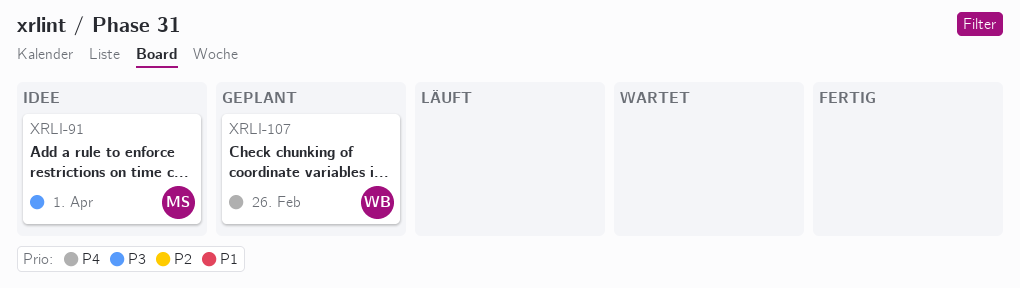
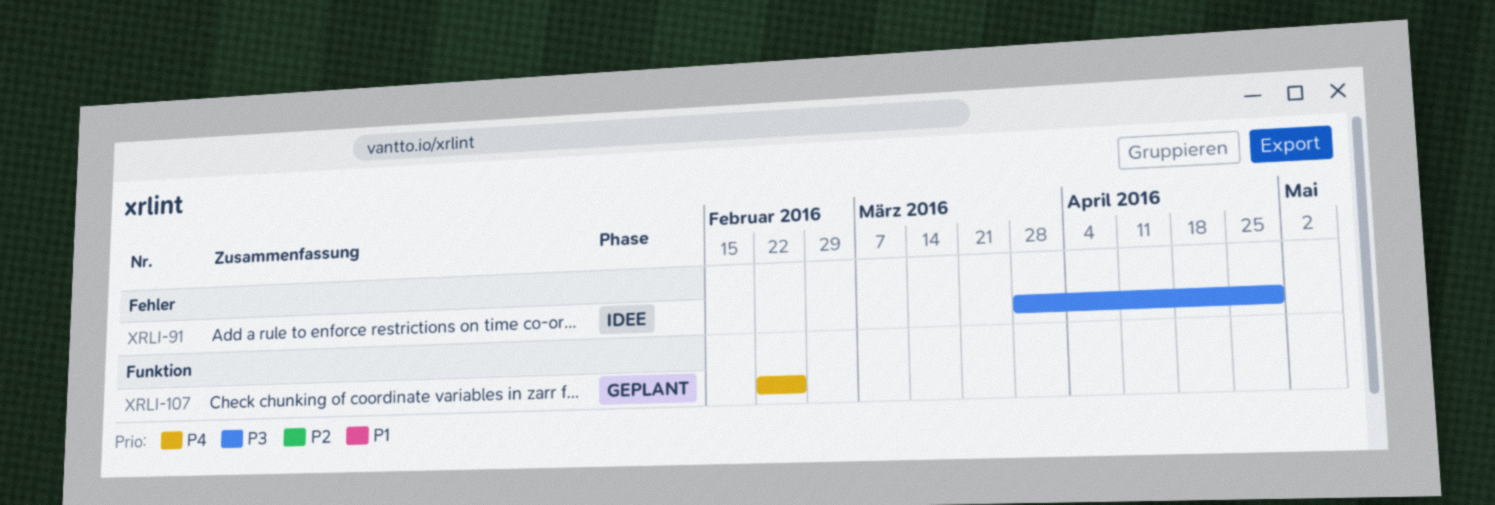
XRLI-91, due: Apr 1 -> Apr 29

